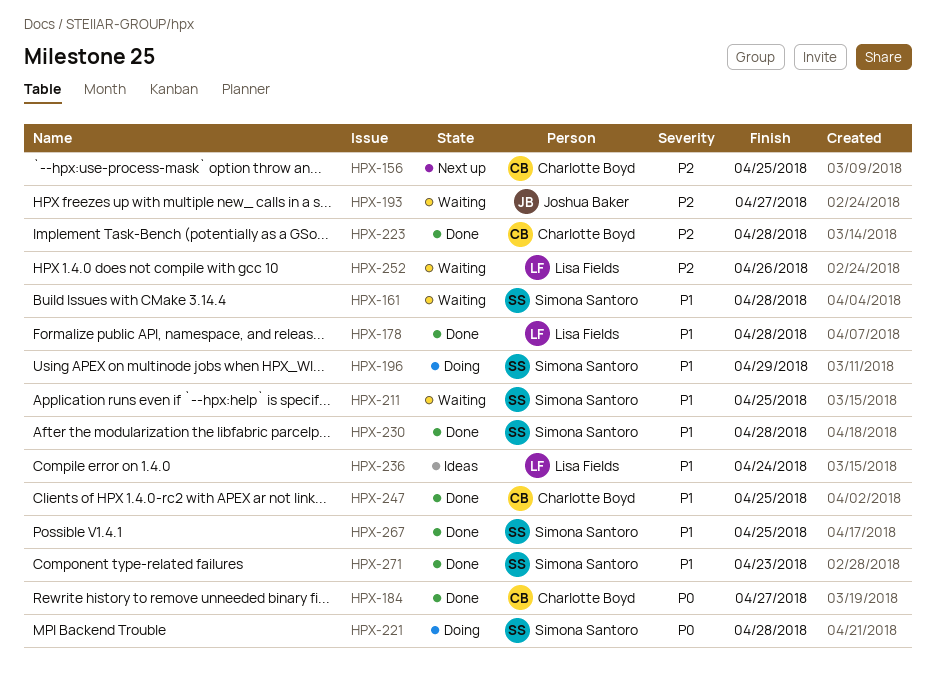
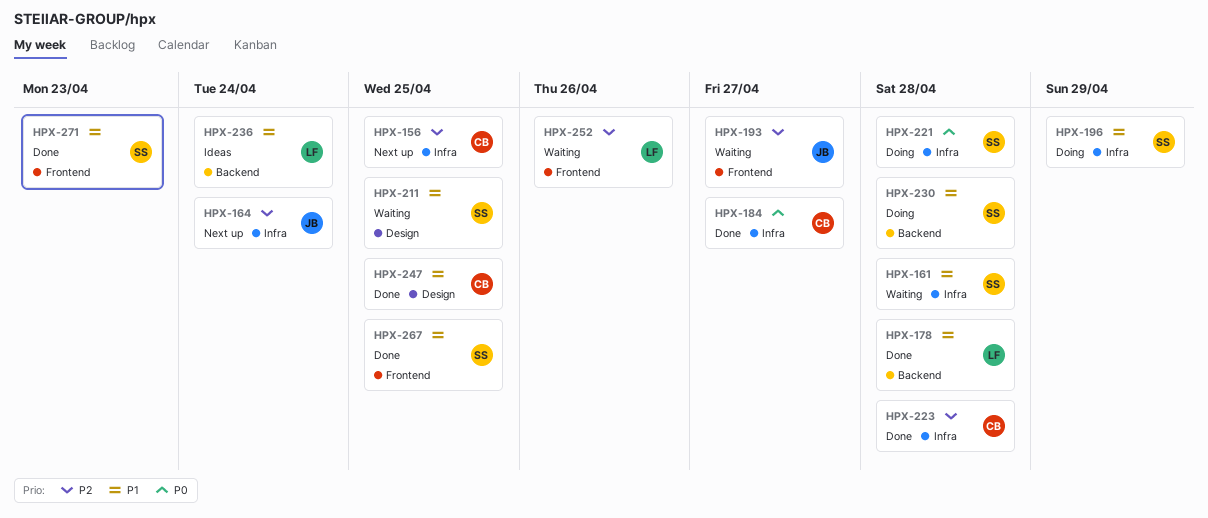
HPX-164: none -> present
HPX-230, status: Done -> Doing

